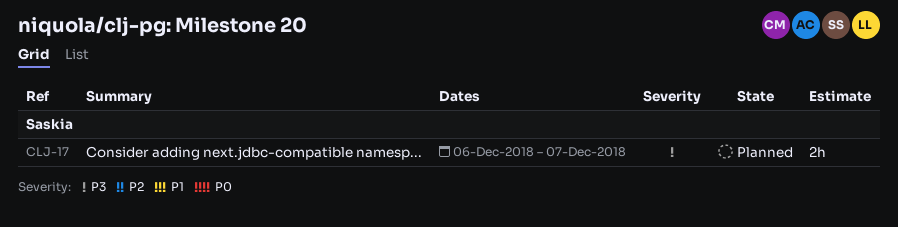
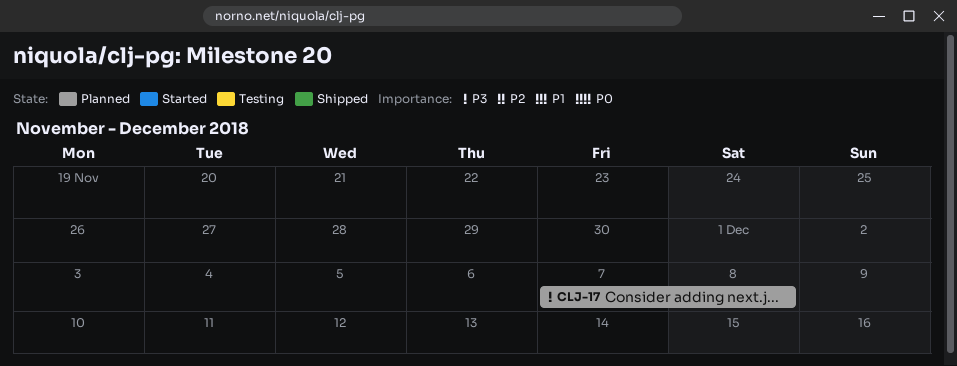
CLJ-17, start: Dec 6 -> Dec 7
CLJ-17, due: Dec 7 -> Dec 8

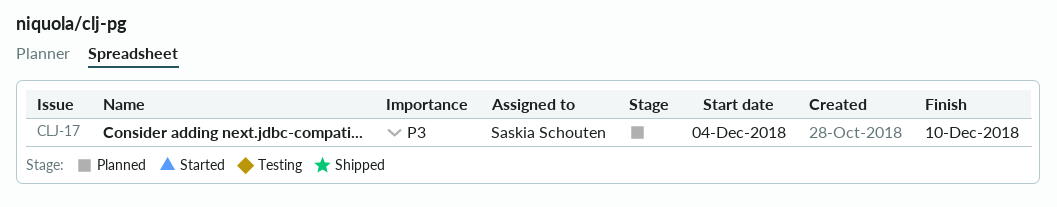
CLJ-17, start: Dec 7 -> Dec 4
CLJ-17, due: Dec 8 -> Dec 10

